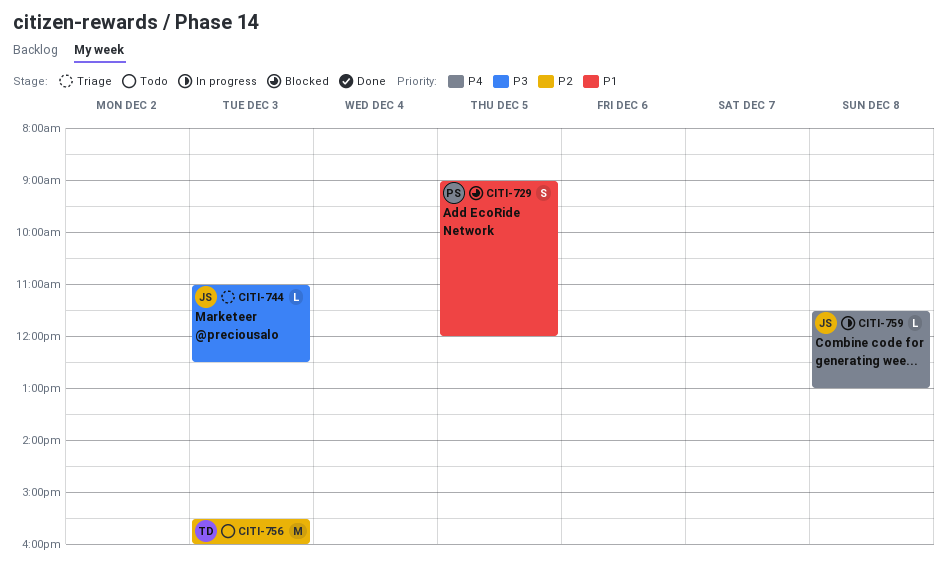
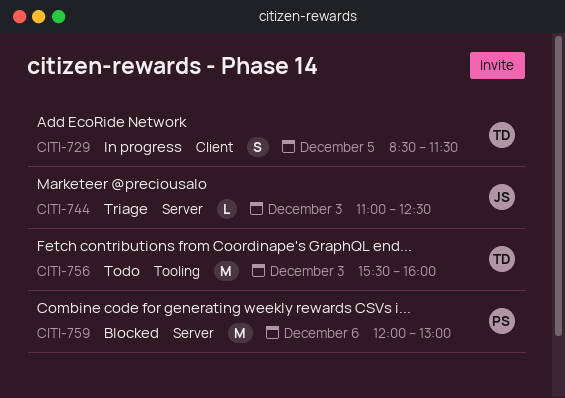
CITI-729, status: Blocked -> In progress
CITI-729, owner: PS -> TD
CITI-729, begins: 09:00 -> 08:30
CITI-729, ends: 12:00 -> 11:30
CITI-759, status: In progress -> Blocked
CITI-759, owner: JS -> PS
CITI-759, estimate: L -> M
CITI-759, day: Dec 8 -> Dec 6
CITI-759, begins: 11:30 -> 12:00

